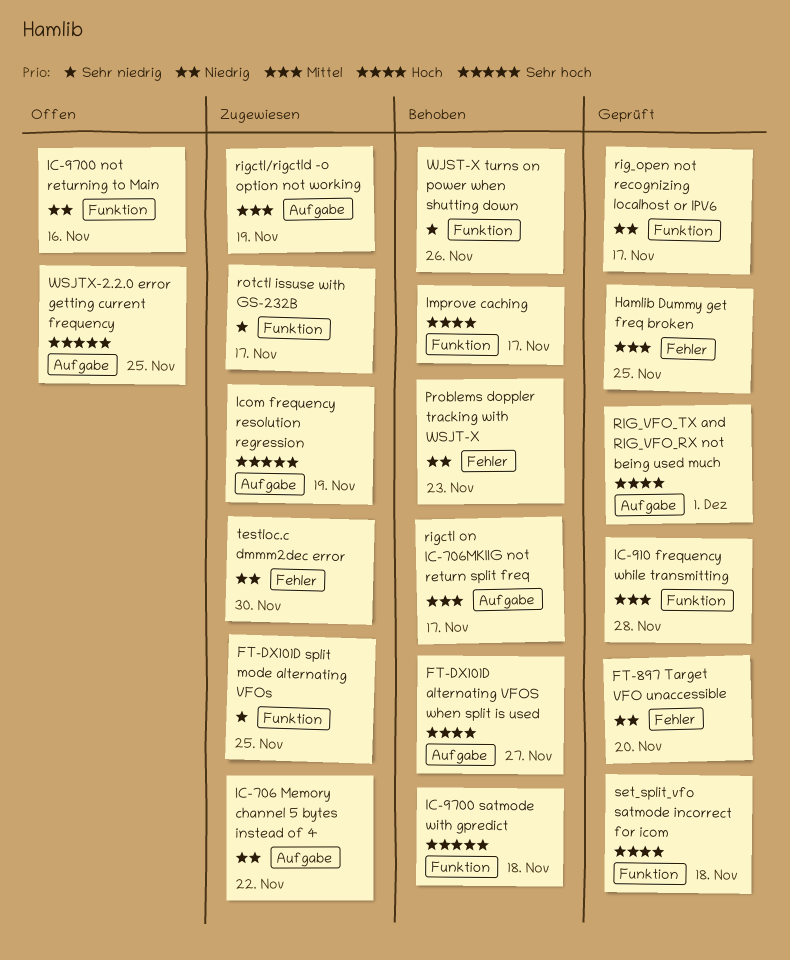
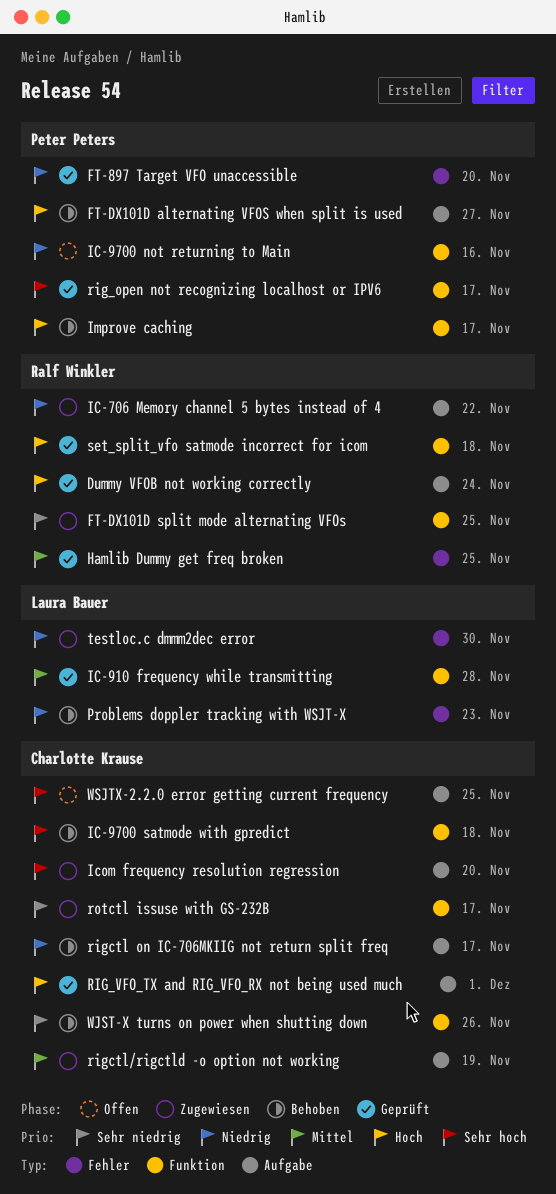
Dummy VFOB not working correctly: none -> present
Icom frequency resolution regression, due: Nov 19 -> Nov 20
rig_open not recognizing localhost or IPV6, priority: Niedrig -> Sehr hoch
rigctl on IC-706MKIIG not return split freq, priority: Mittel -> Niedrig

